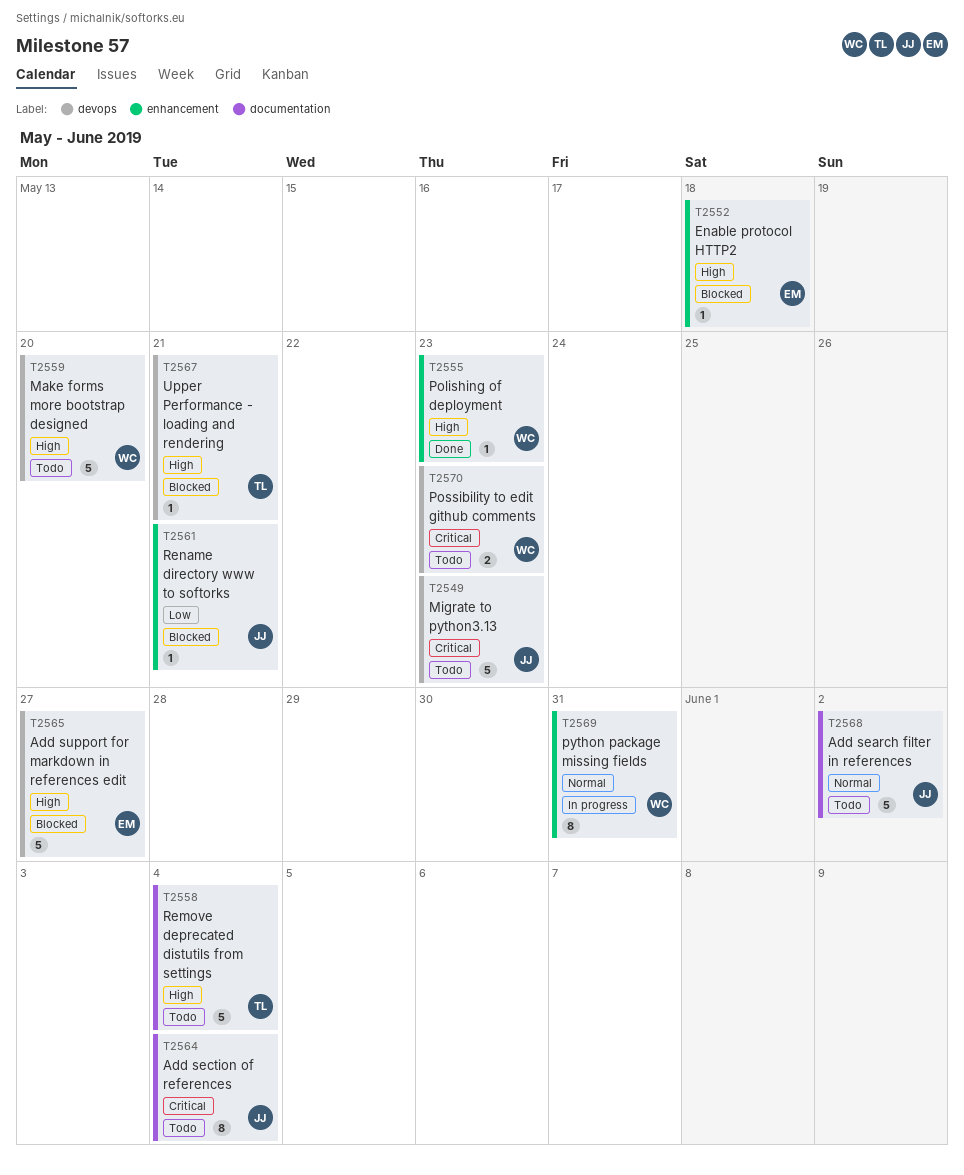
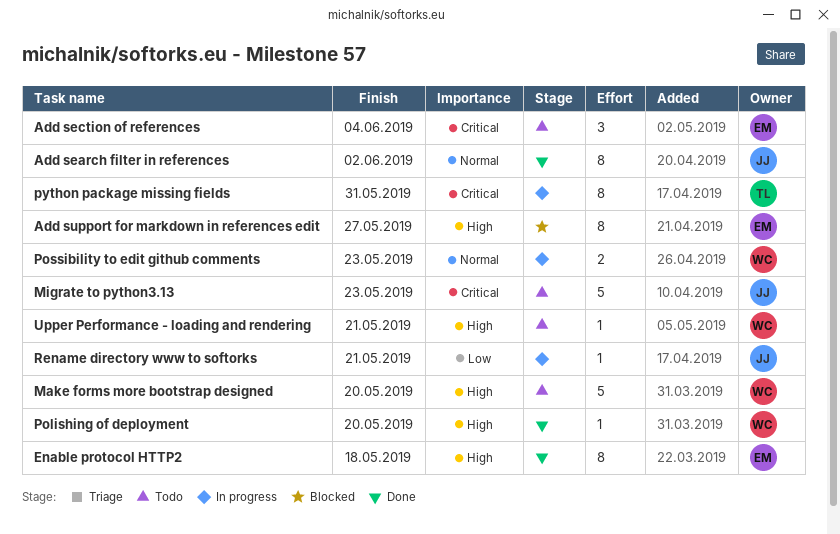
Add search filter in references, status: Todo -> Done
Add search filter in references, estimate: 5 -> 8
Add section of references, owner: JJ -> EM
Add section of references, estimate: 8 -> 3
Add support for markdown in references edit, estimate: 5 -> 8
Enable protocol HTTP2, status: Blocked -> Done
Enable protocol HTTP2, estimate: 1 -> 8
Polishing of deployment, due: May 23 -> May 20
Possibility to edit github comments, status: Todo -> In progress
Possibility to edit github comments, priority: Critical -> Normal
python package missing fields, owner: WC -> TL
python package missing fields, priority: Normal -> Critical
Remove deprecated distutils from settings: present -> none
Rename directory www to softorks, status: Blocked -> In progress
Upper Performance - loading and rendering, status: Blocked -> Todo
Upper Performance - loading and rendering, owner: TL -> WC

